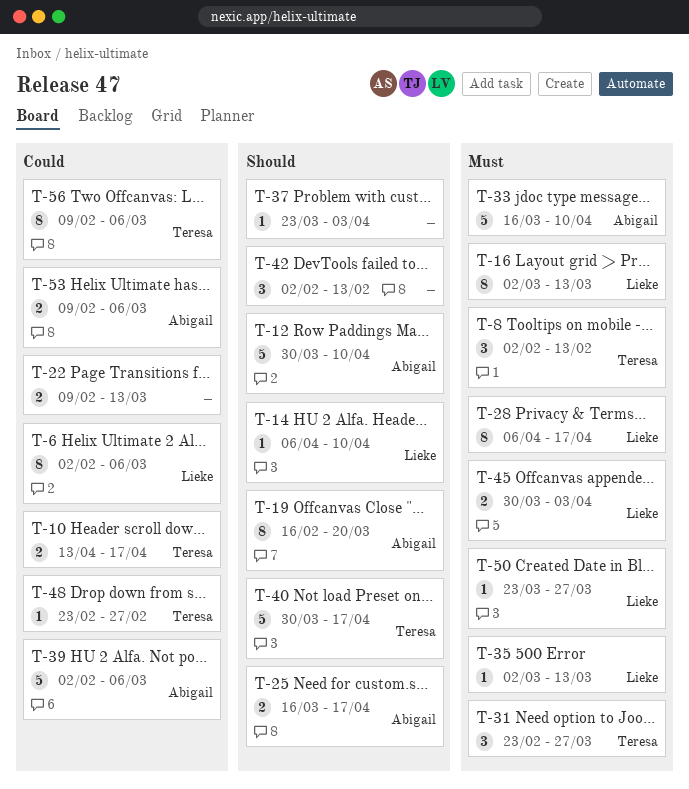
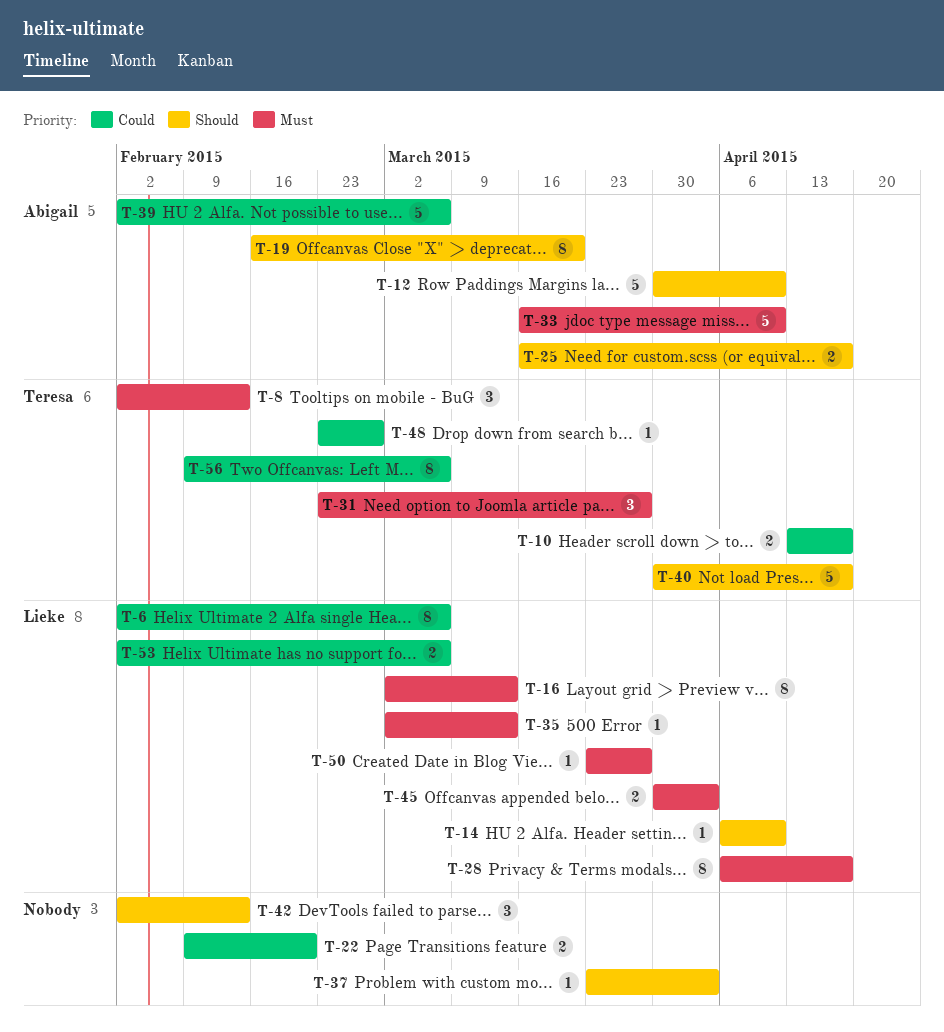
T-22, due: Mar 13 -> Feb 20
T-53, owner: Abigail -> Lieke
T-53, start: Feb 9 -> Feb 2

